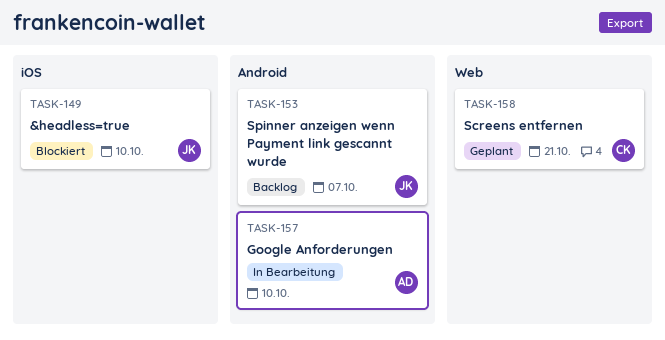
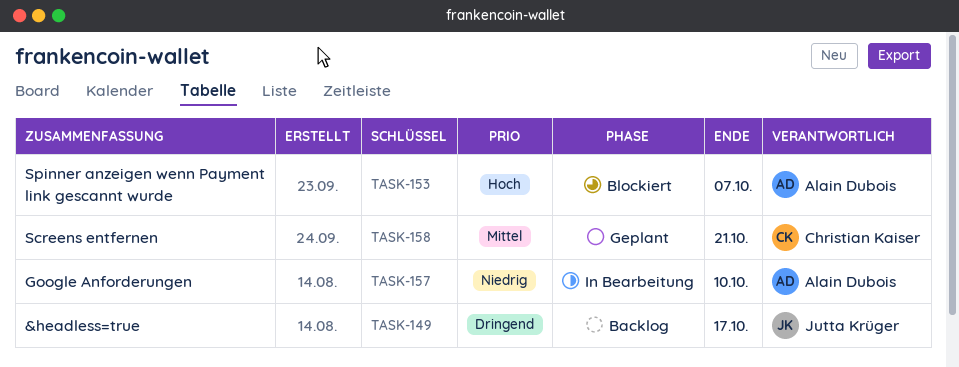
TASK-149, status: Blockiert -> Backlog
TASK-149, due: Oct 10 -> Oct 17
TASK-153, status: Backlog -> Blockiert
TASK-153, owner: Jutta Krüger -> Alain Dubois

